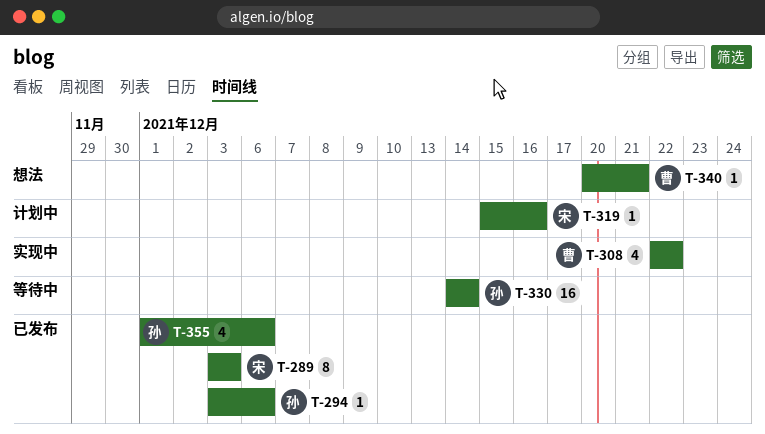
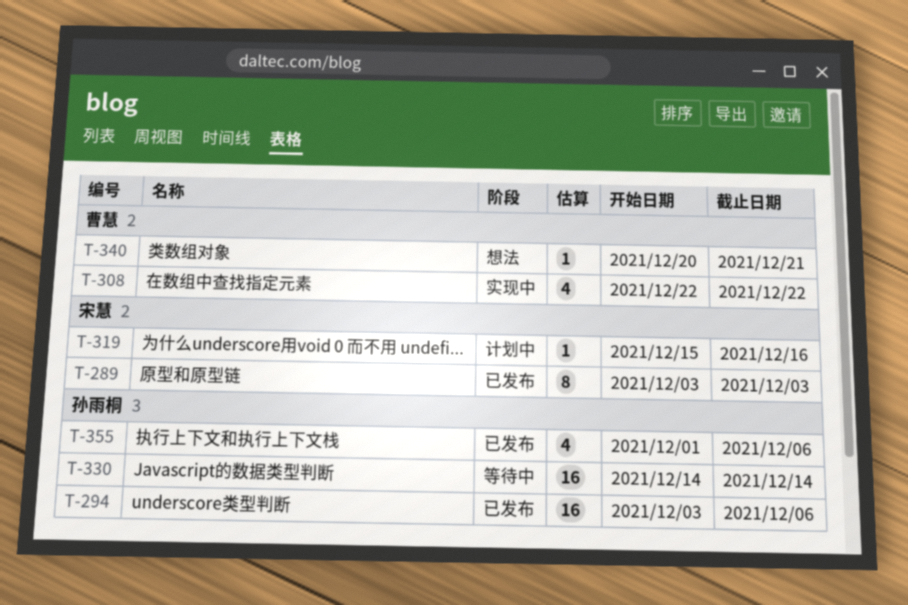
T-294, estimate: 1 -> 16

